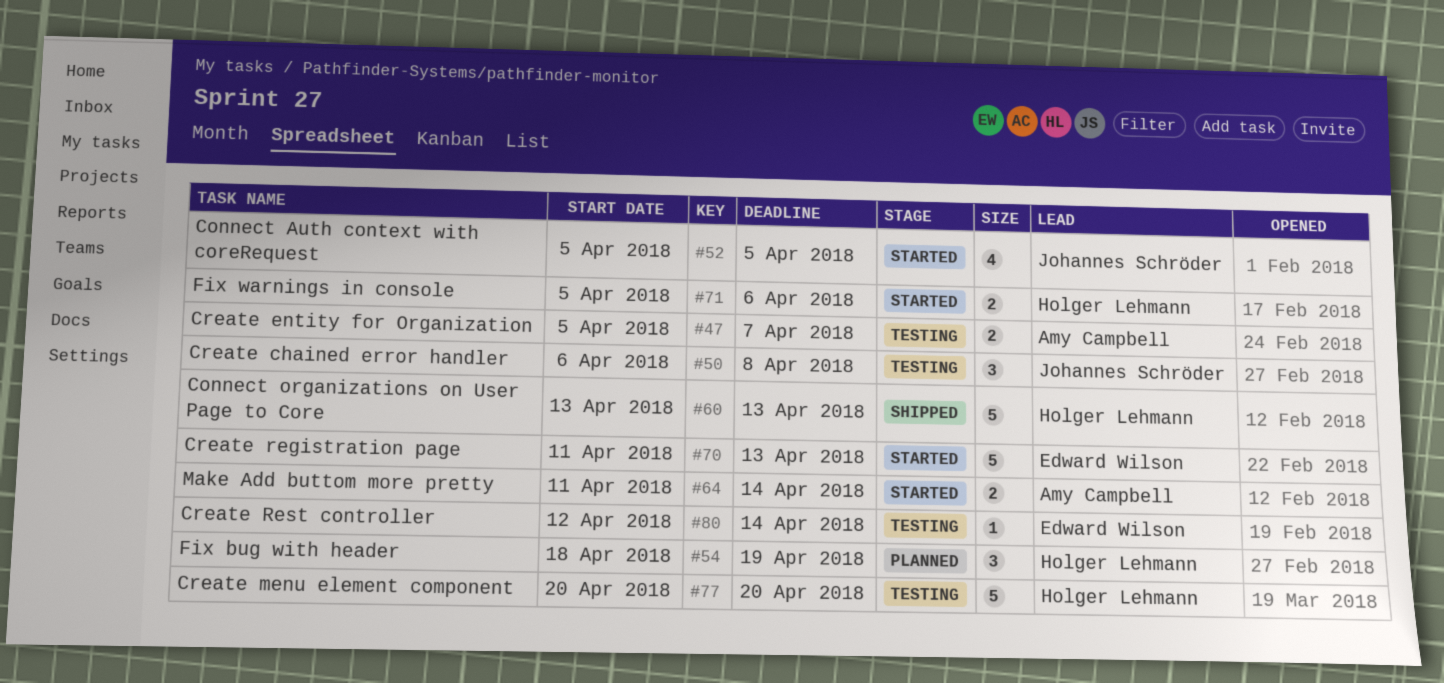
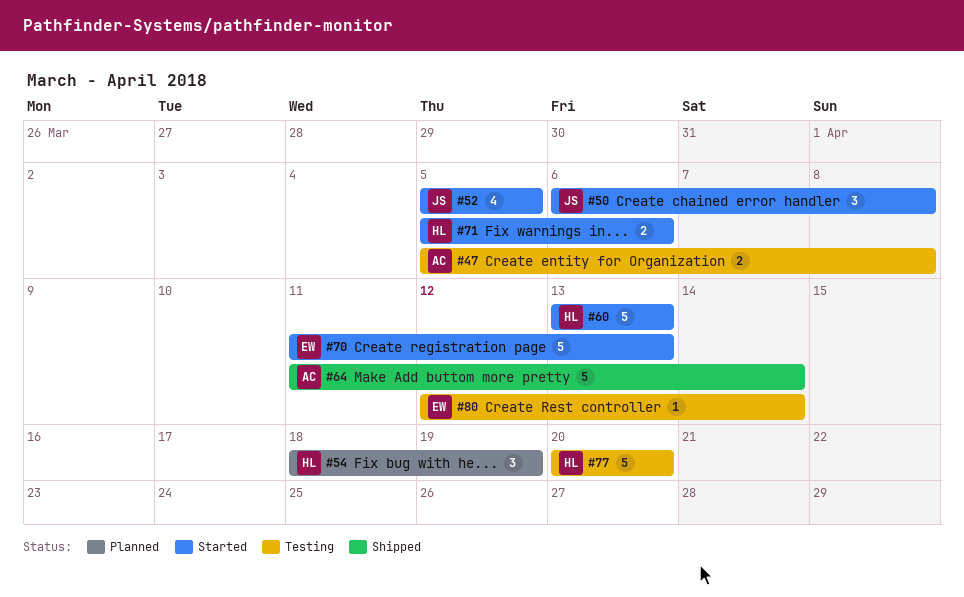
#47, due: Apr 7 -> Apr 8
#50, status: Testing -> Started
#60, status: Shipped -> Started
#64, status: Started -> Shipped
#64, estimate: 2 -> 5

